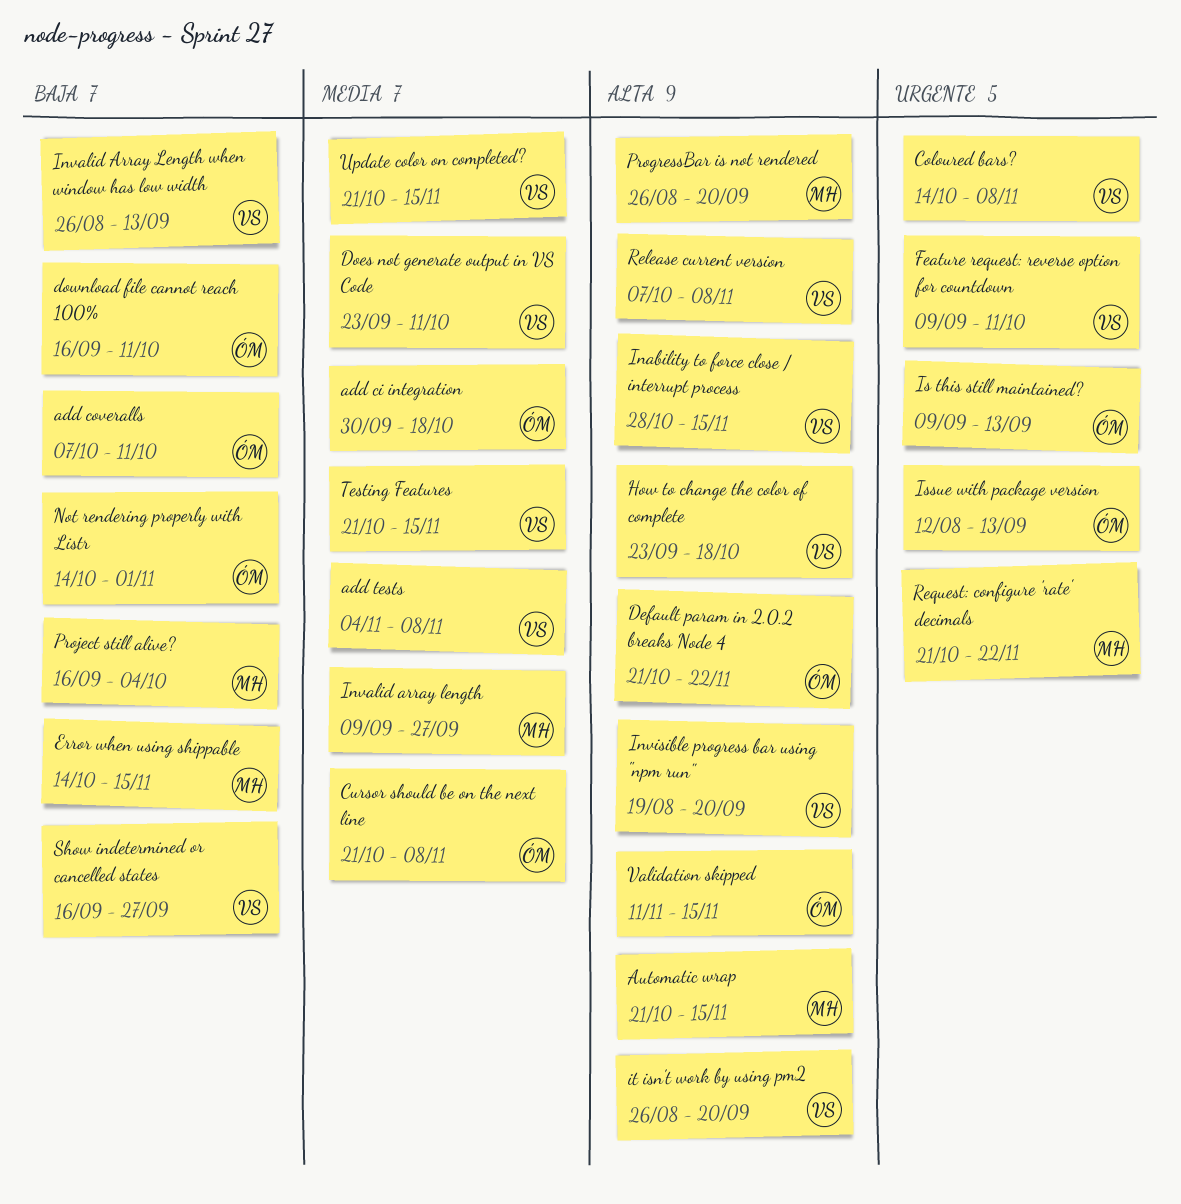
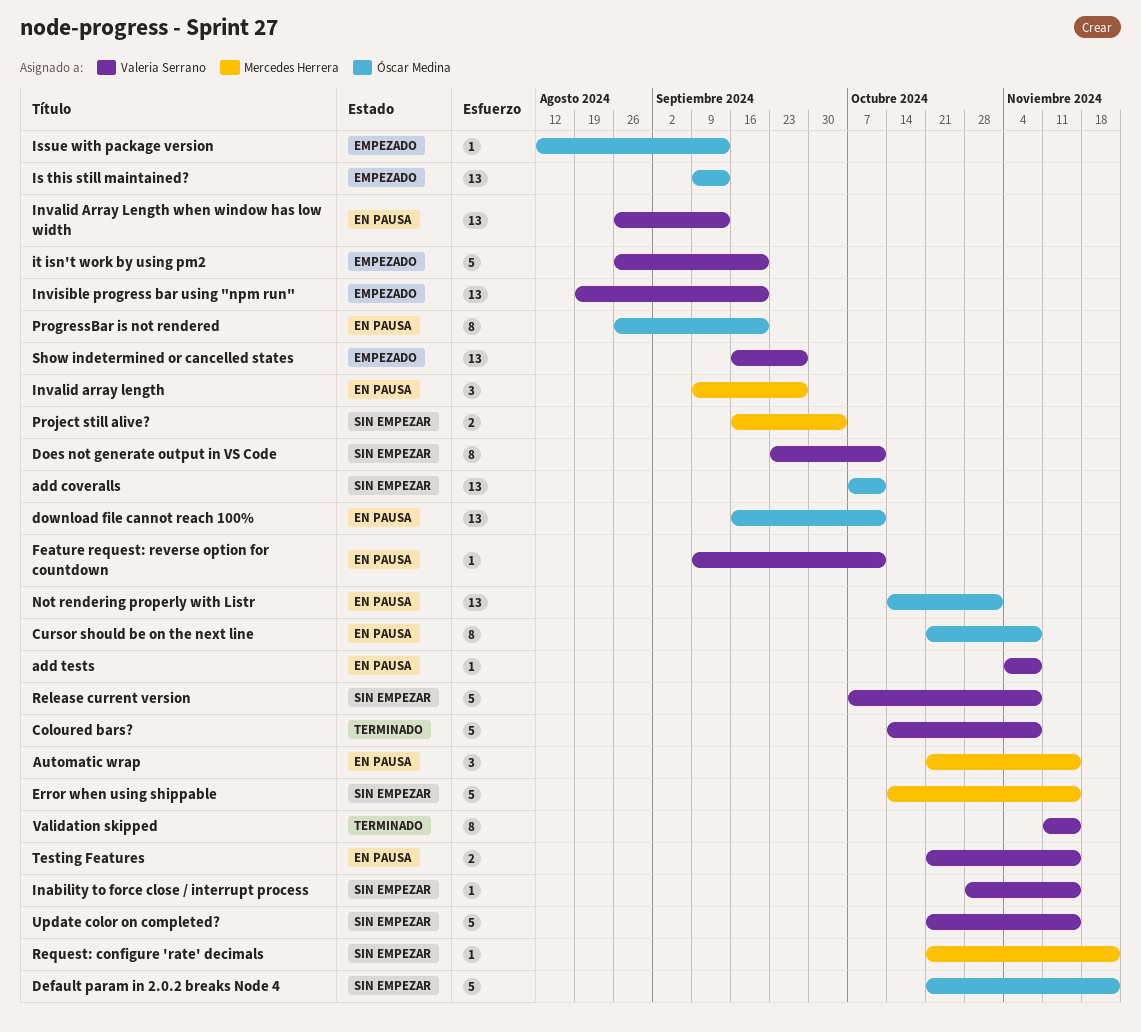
add ci integration: present -> none
How to change the color of complete: present -> none
ProgressBar is not rendered, owner: Mercedes Herrera -> Óscar Medina
Validation skipped, owner: Óscar Medina -> Valeria Serrano

